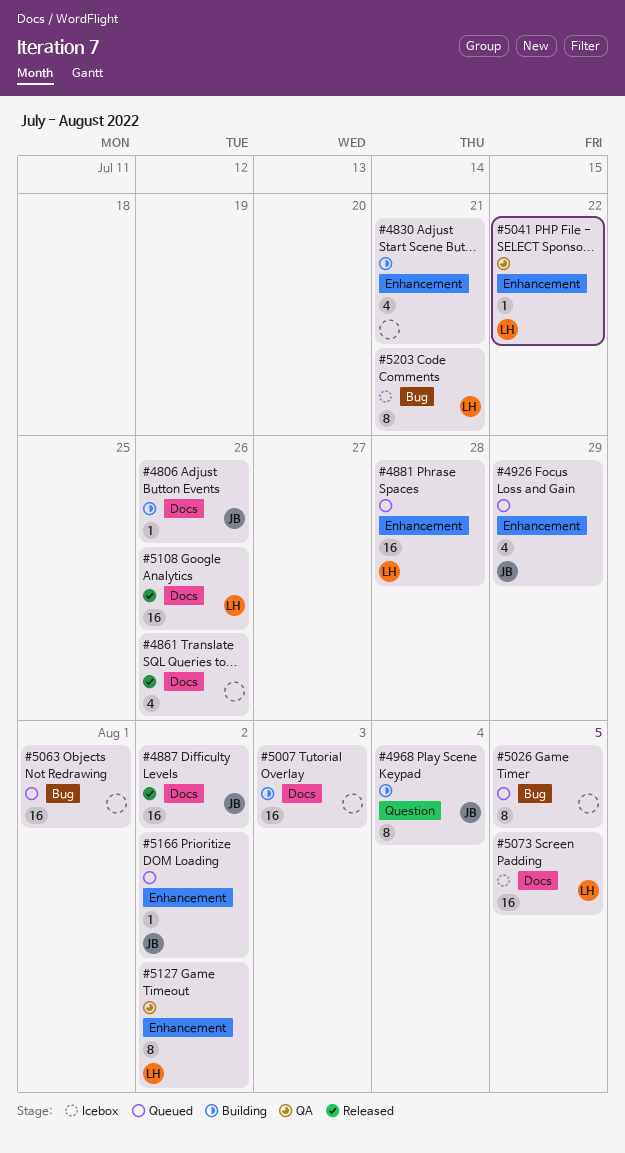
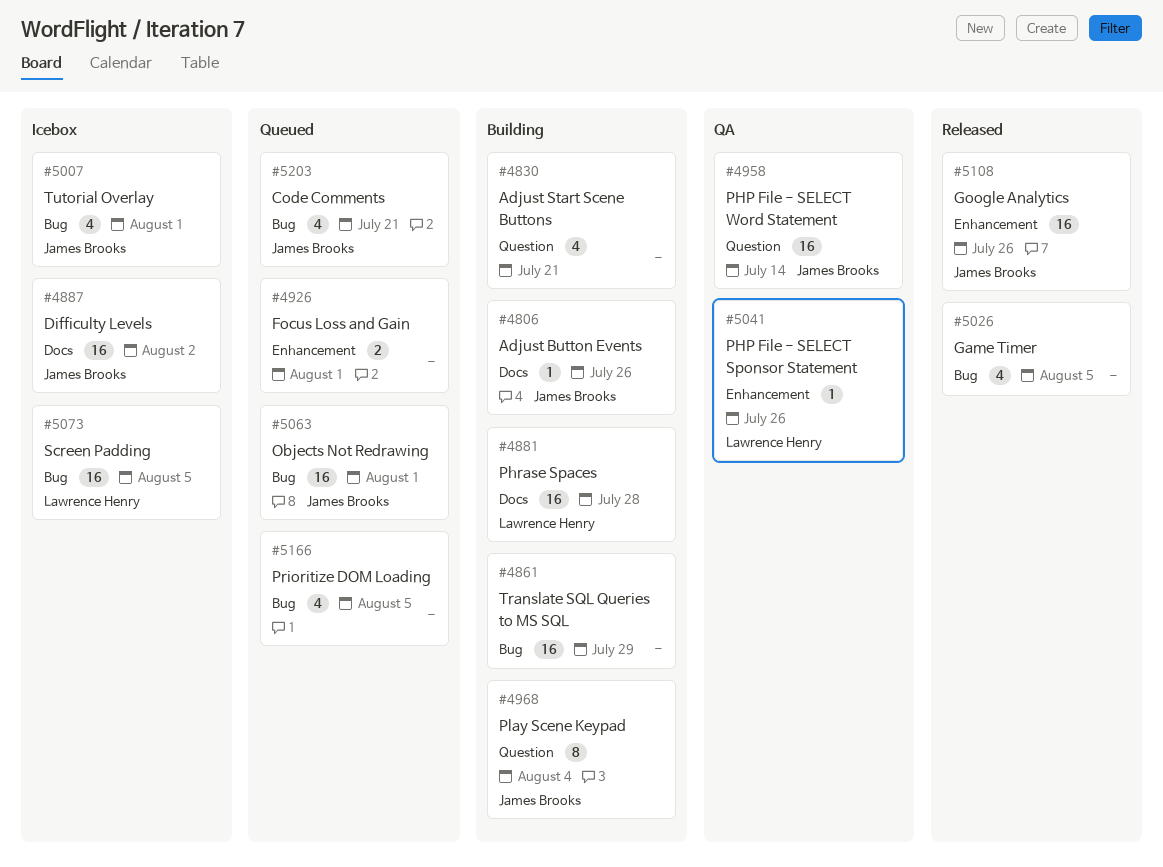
#4830, label: Enhancement -> Question
#4861, status: Released -> Building
#4861, label: Docs -> Bug
#4861, estimate: 4 -> 16
#4861, due: Jul 26 -> Jul 29
#4881, status: Queued -> Building
#4881, label: Enhancement -> Docs
#4887, status: Released -> Icebox
#4926, owner: James Brooks -> none
#4926, estimate: 4 -> 2
#4926, due: Jul 29 -> Aug 1
#4958: none -> present
#5007, status: Building -> Icebox
#5007, owner: none -> James Brooks
#5007, label: Docs -> Bug
#5007, estimate: 16 -> 4
#5007, due: Aug 3 -> Aug 1
#5026, status: Queued -> Released
#5026, estimate: 8 -> 4
#5041, due: Jul 22 -> Jul 26
#5063, owner: none -> James Brooks
#5073, label: Docs -> Bug
#5108, owner: Lawrence Henry -> James Brooks
#5108, label: Docs -> Enhancement
#5127: present -> none
#5166, owner: James Brooks -> none
#5166, label: Enhancement -> Bug
#5166, estimate: 1 -> 4
#5166, due: Aug 2 -> Aug 5
#5203, status: Icebox -> Queued
#5203, owner: Lawrence Henry -> James Brooks
#5203, estimate: 8 -> 4

